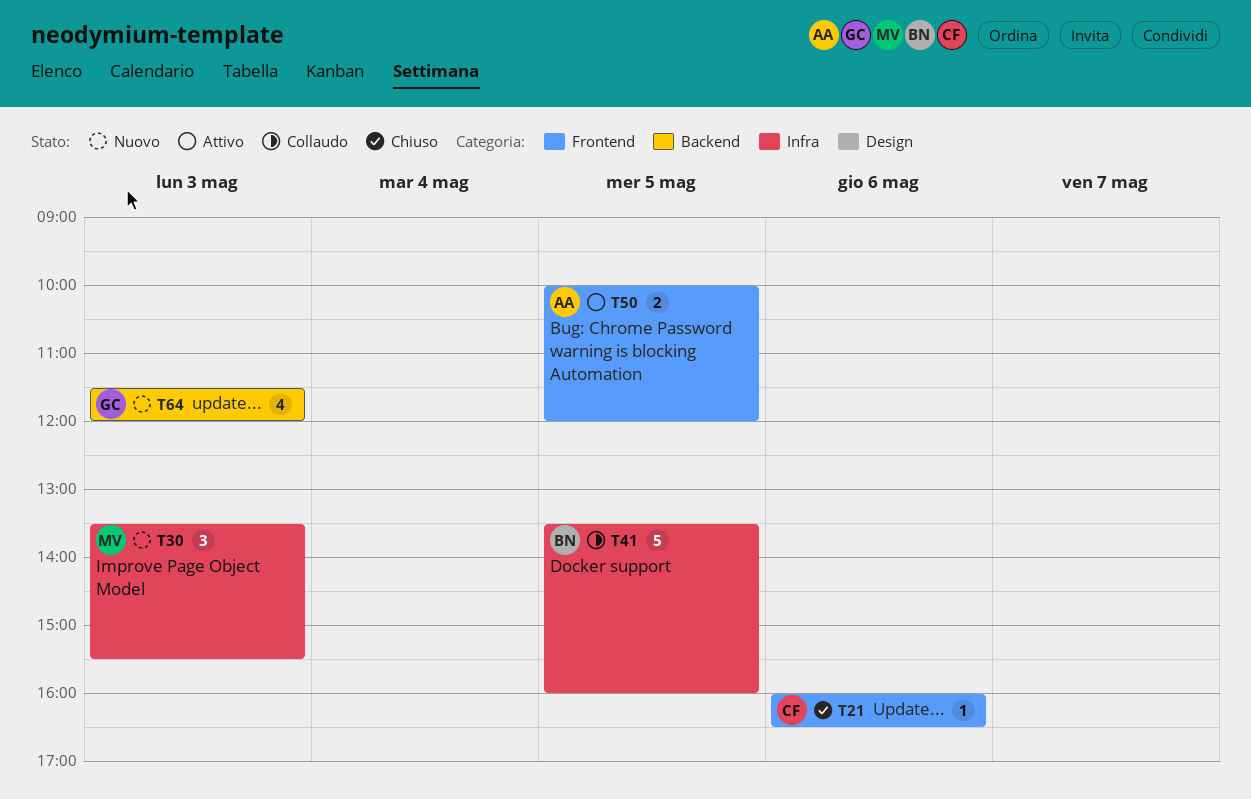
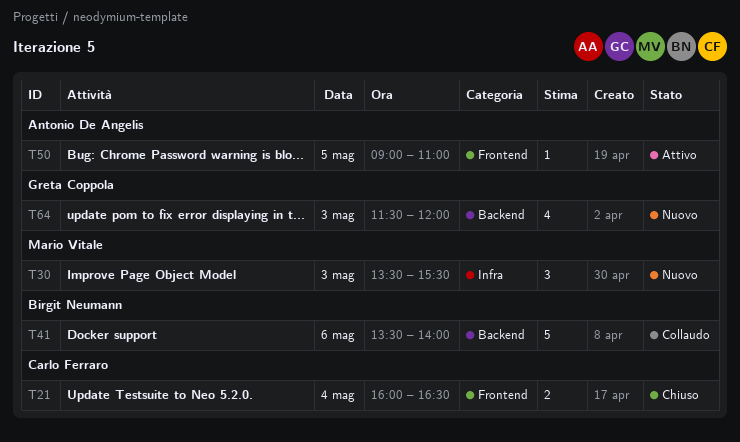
T21, estimate: 1 -> 2
T21, day: May 6 -> May 4
T41, label: Infra -> Backend
T41, day: May 5 -> May 6
T41, ends: 16:00 -> 14:00
T50, estimate: 2 -> 1
T50, begins: 10:00 -> 09:00
T50, ends: 12:00 -> 11:00

